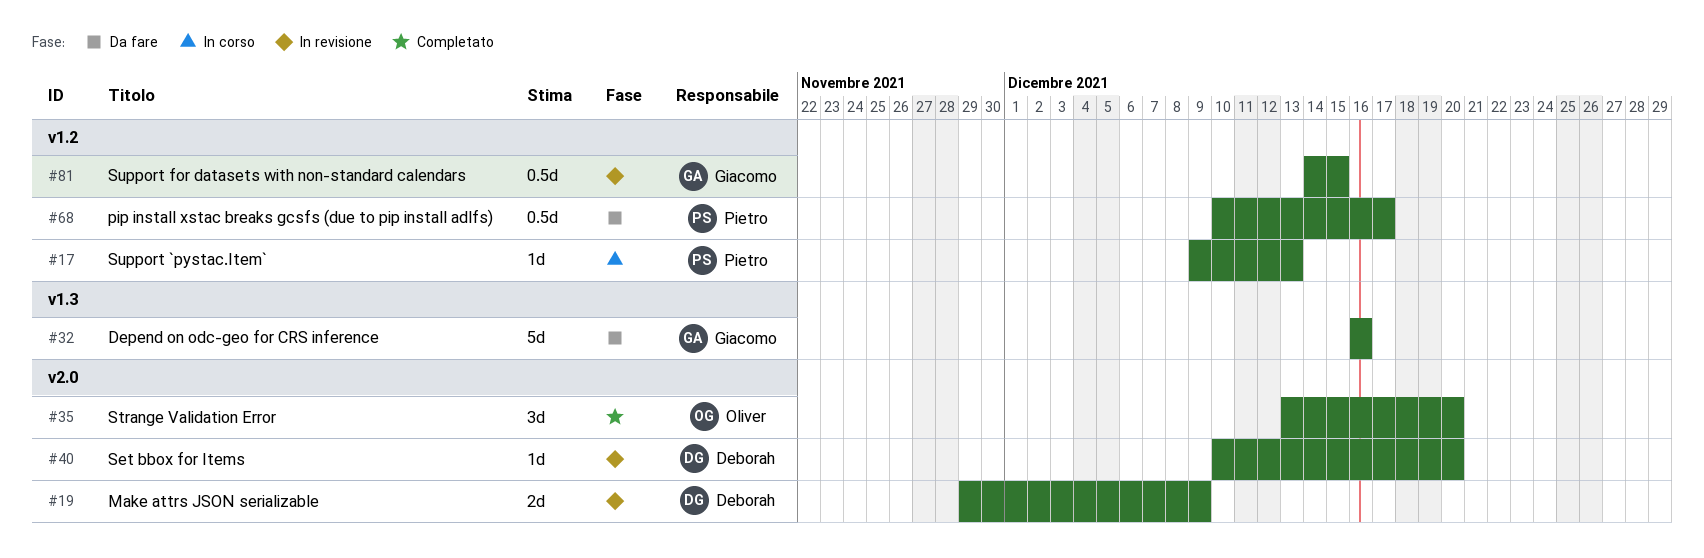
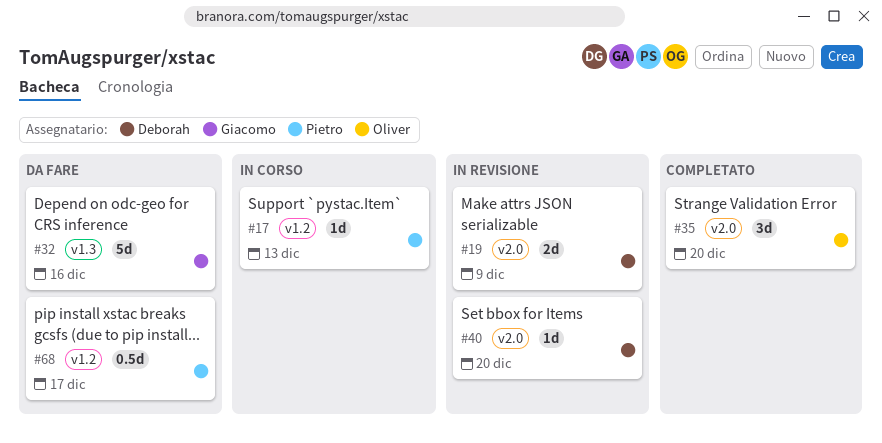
#81: present -> none

